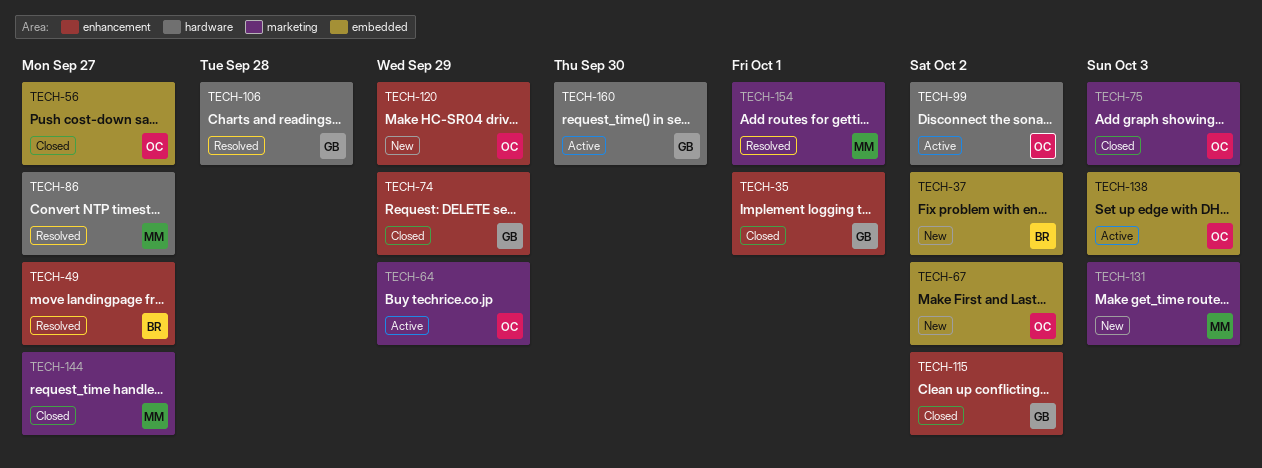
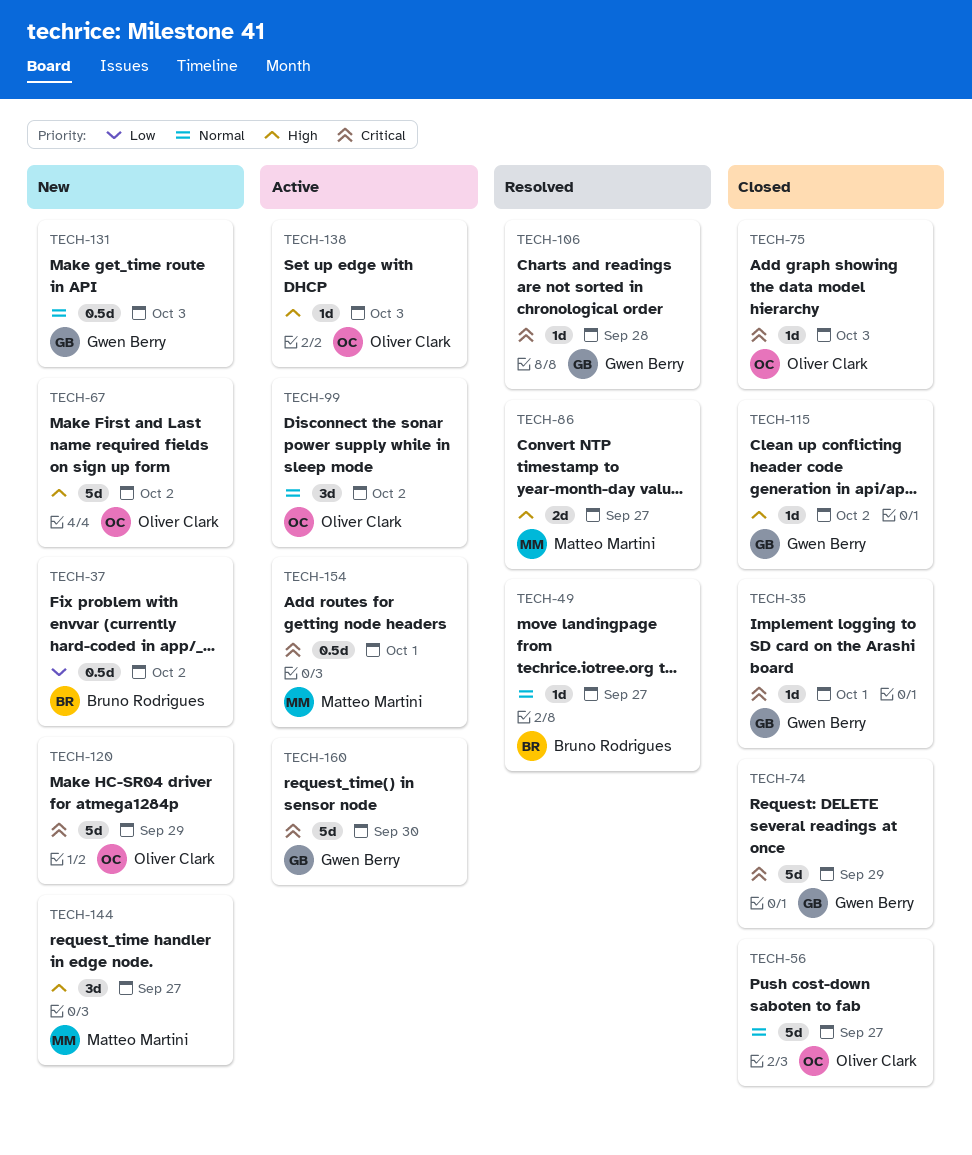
TECH-64: present -> none
TECH-131, owner: Matteo Martini -> Gwen Berry
TECH-144, status: Closed -> New
TECH-154, status: Resolved -> Active

